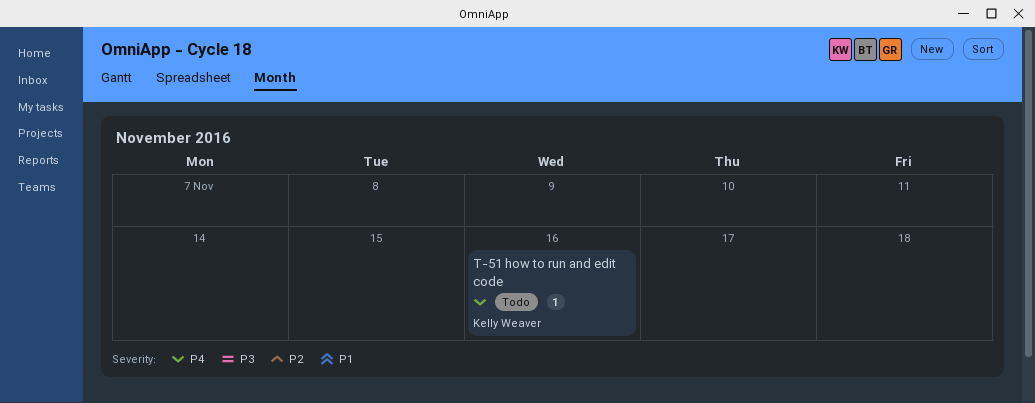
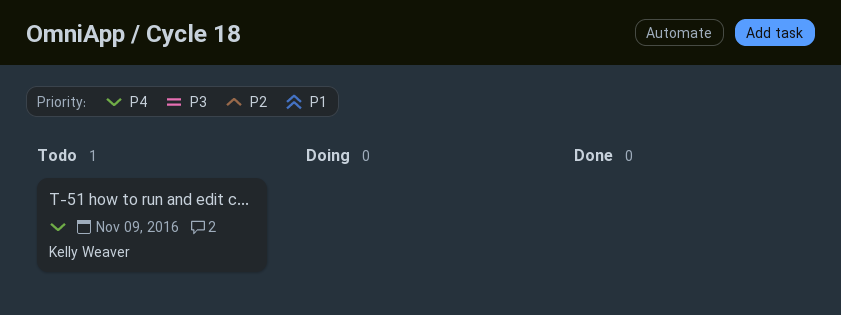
T-51, due: Nov 16 -> Nov 9

